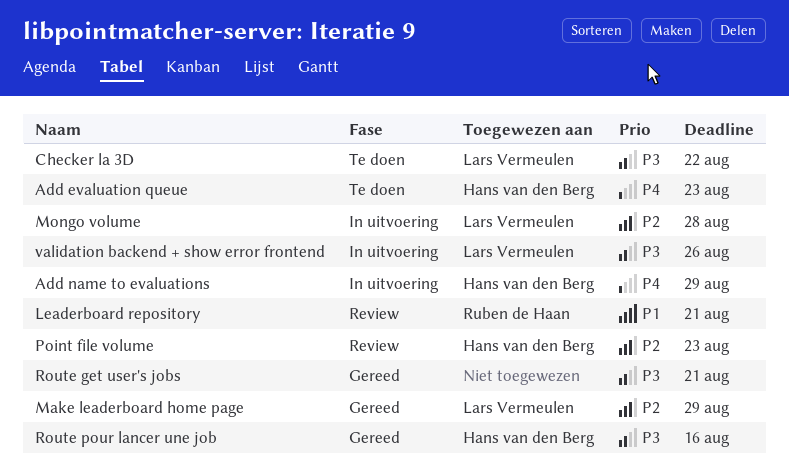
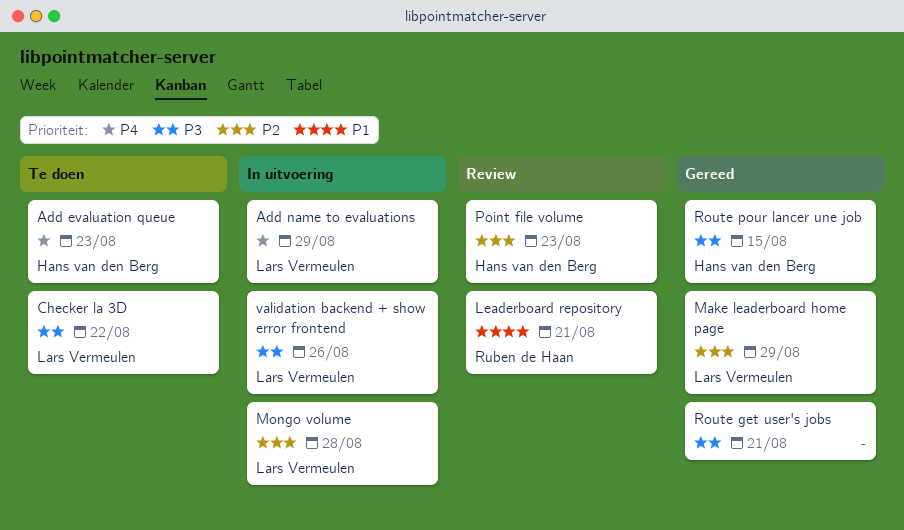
Add name to evaluations, owner: Hans van den Berg -> Lars Vermeulen
Route pour lancer une job, due: Aug 16 -> Aug 15

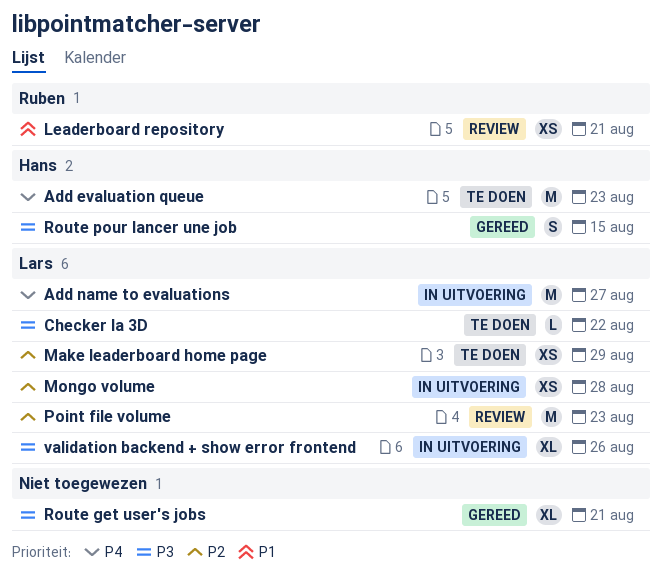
Add name to evaluations, due: Aug 29 -> Aug 27
Make leaderboard home page, status: Gereed -> Te doen
Point file volume, owner: Hans van den Berg -> Lars Vermeulen

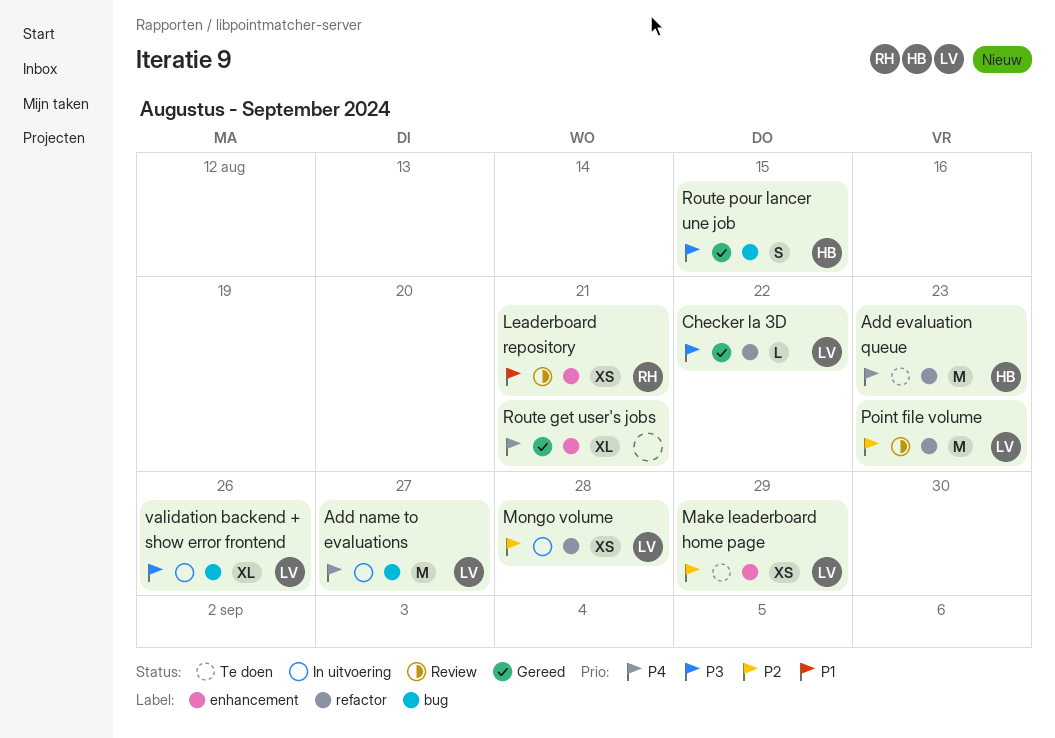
Checker la 3D, status: Te doen -> Gereed
Route get user's jobs, priority: P3 -> P4

